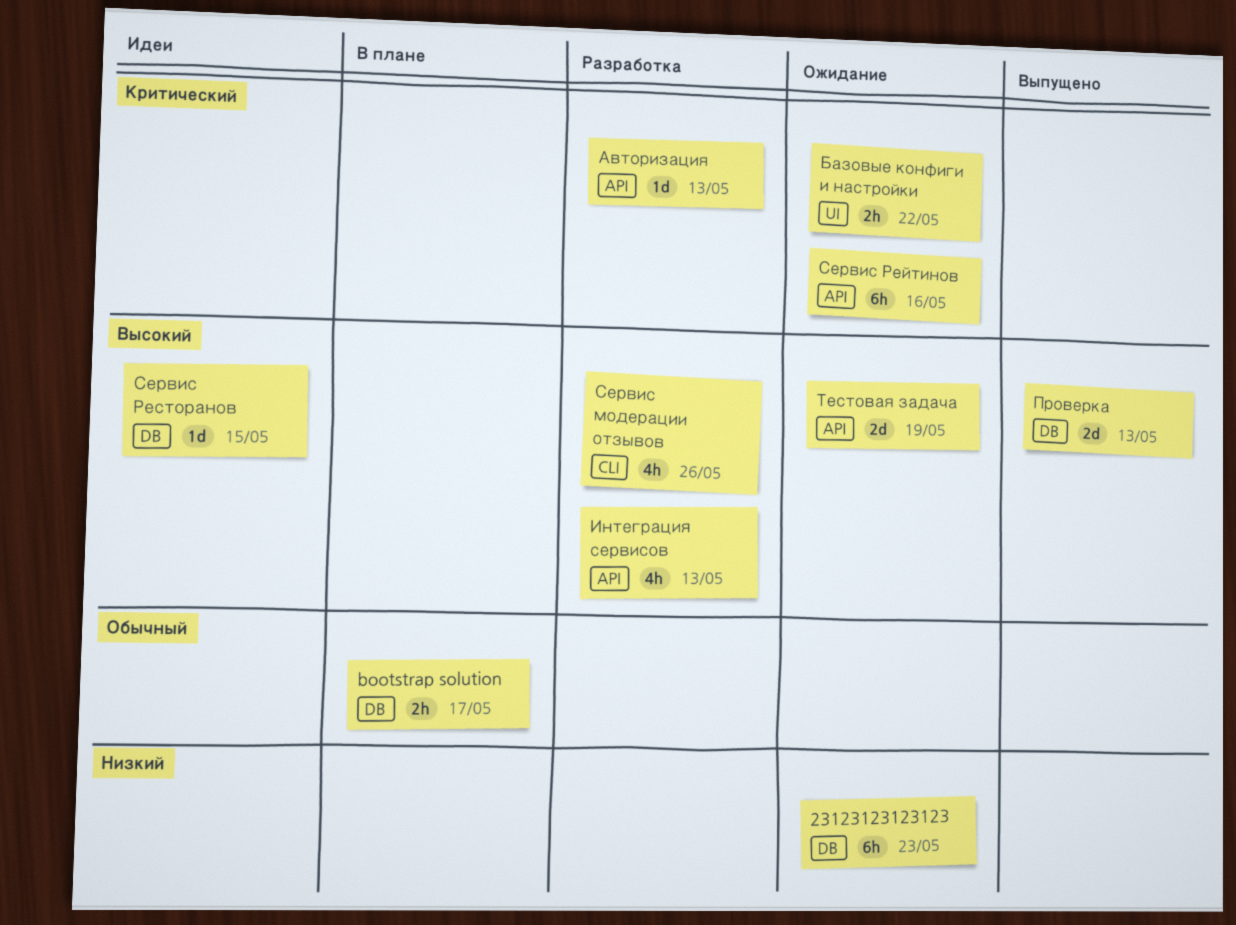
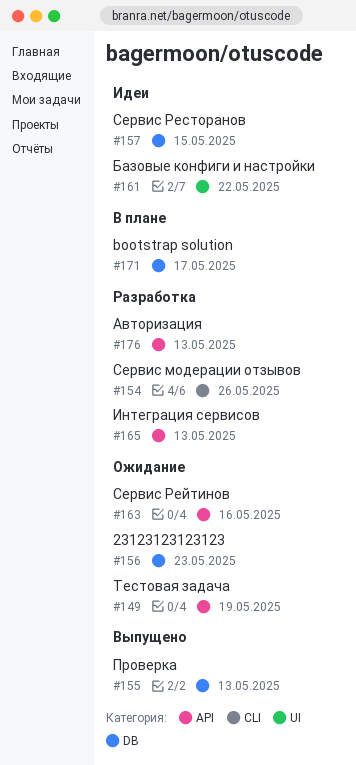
Базовые конфиги и настройки, status: Ожидание -> Идеи

